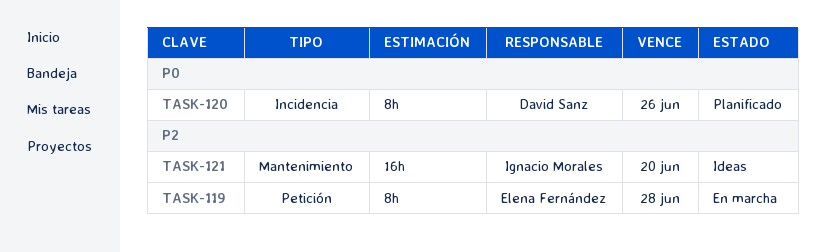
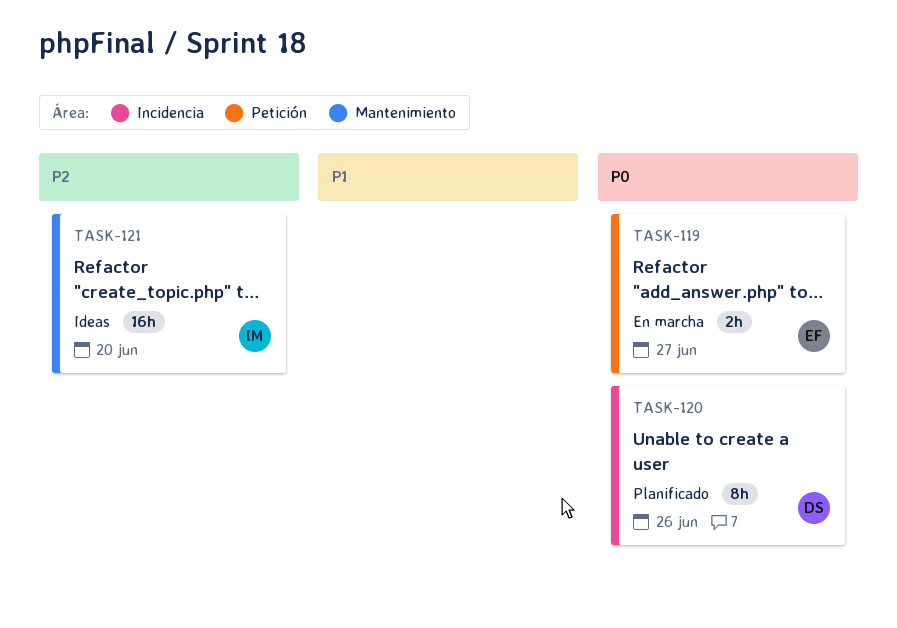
TASK-119, priority: P2 -> P0
TASK-119, estimate: 8h -> 2h
TASK-119, due: Jun 28 -> Jun 27

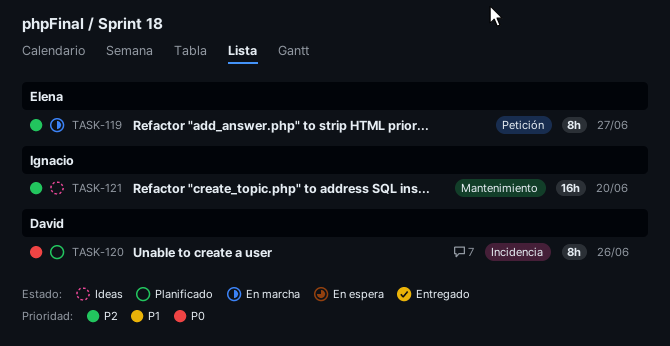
TASK-119, priority: P0 -> P2
TASK-119, estimate: 2h -> 8h

